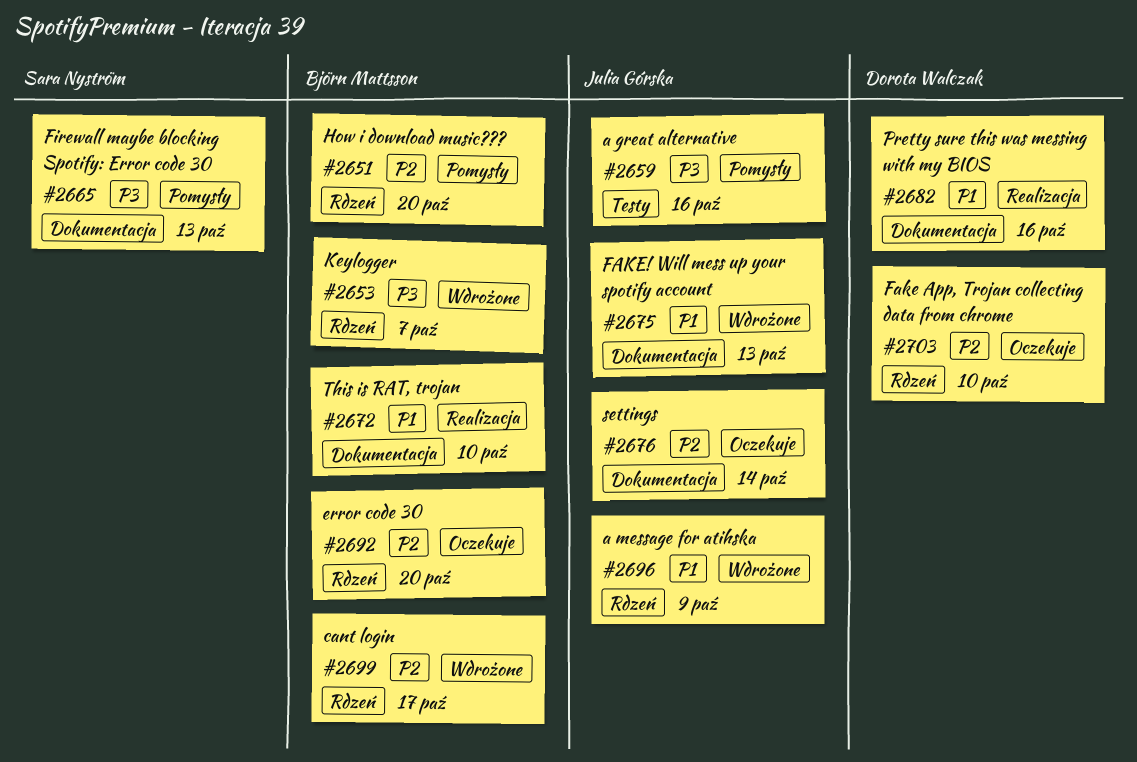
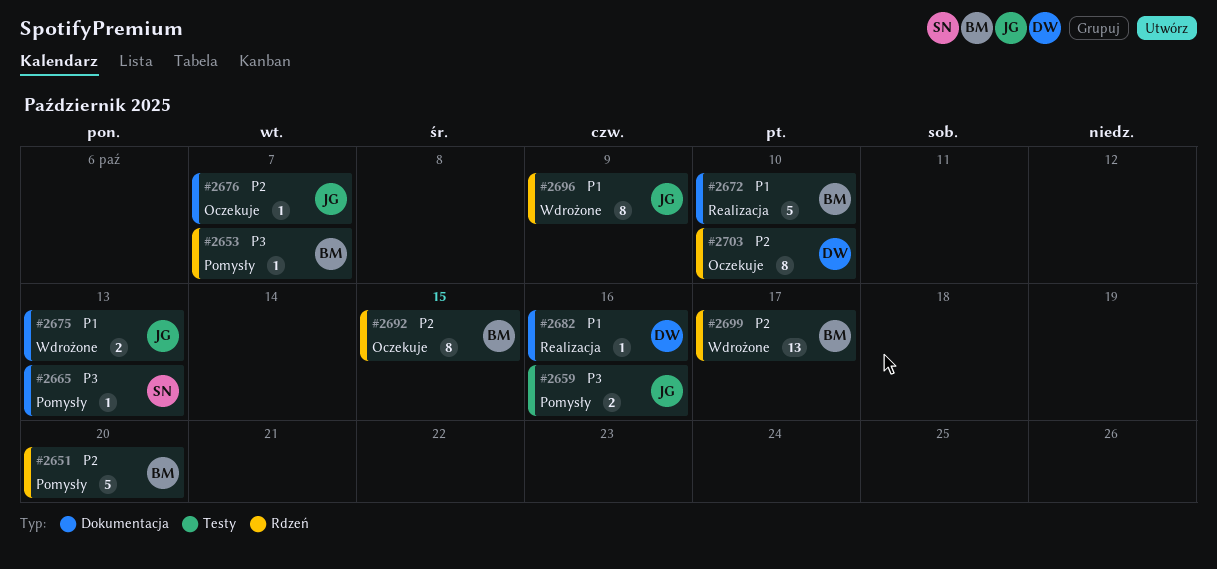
#2653, status: Wdrożone -> Pomysły
#2676, due: Oct 14 -> Oct 7
#2692, due: Oct 20 -> Oct 15

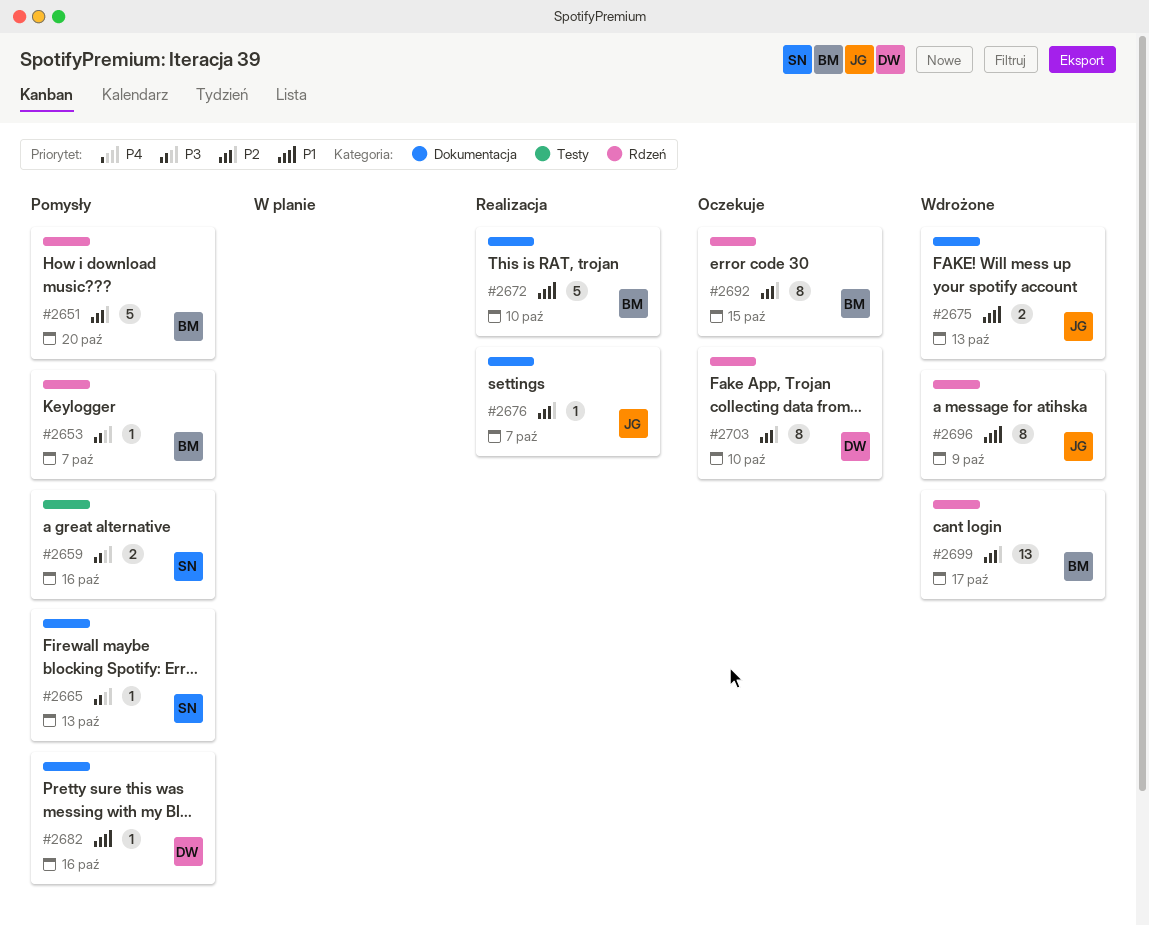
#2659, owner: JG -> SN
#2676, status: Oczekuje -> Realizacja
#2682, status: Realizacja -> Pomysły

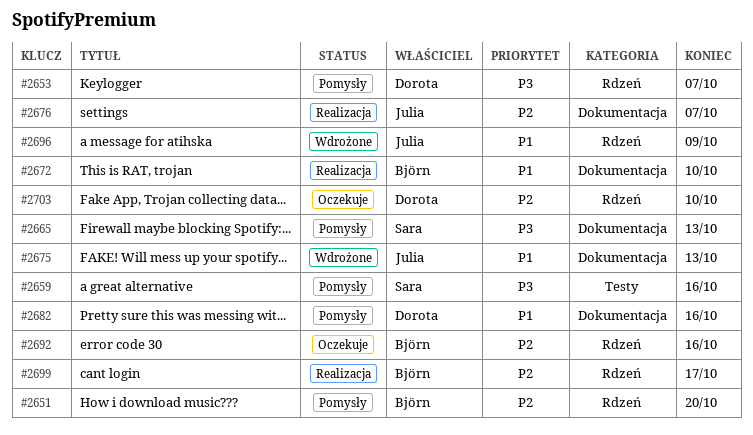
#2653, owner: Björn -> Dorota
#2692, due: Oct 15 -> Oct 16
#2699, status: Wdrożone -> Realizacja

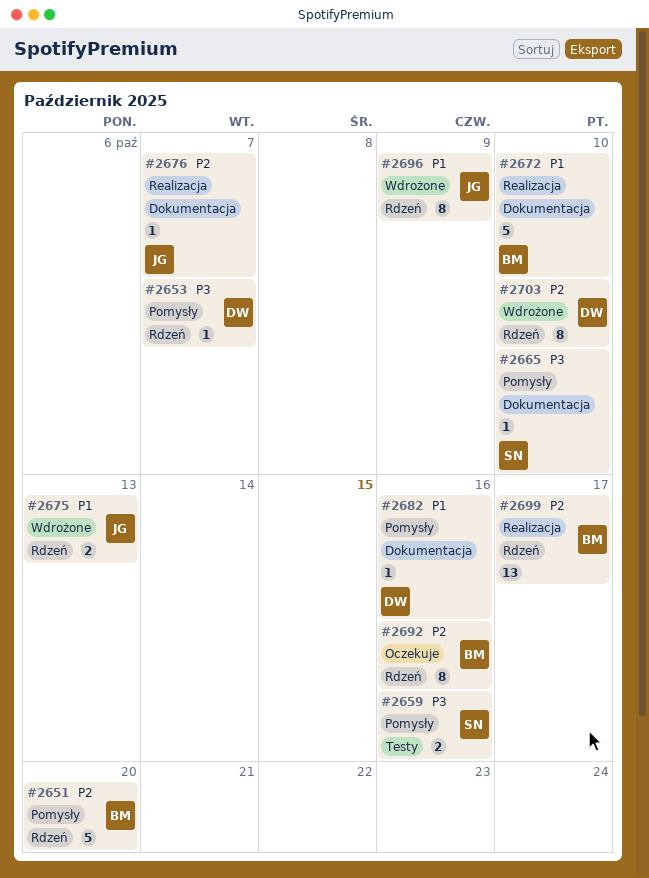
#2665, due: Oct 13 -> Oct 10
#2675, label: Dokumentacja -> Rdzeń
#2703, status: Oczekuje -> Wdrożone

